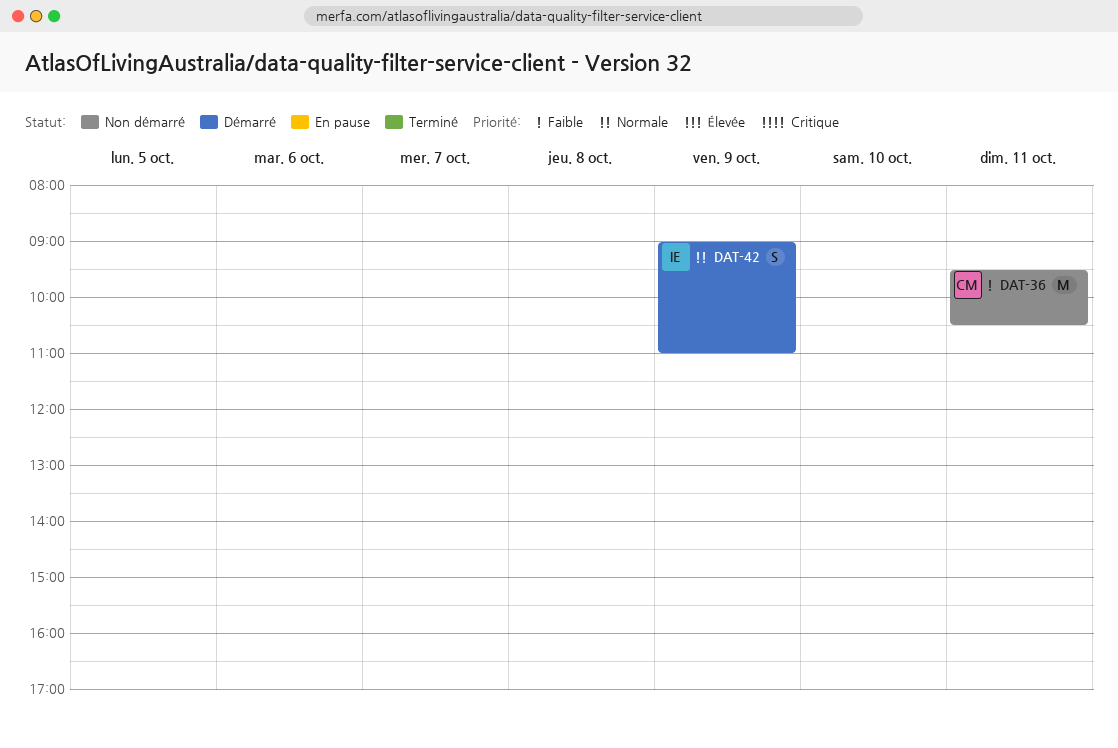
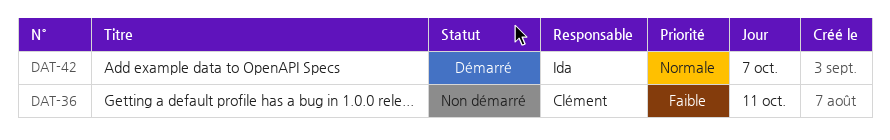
DAT-42, day: Oct 9 -> Oct 7

